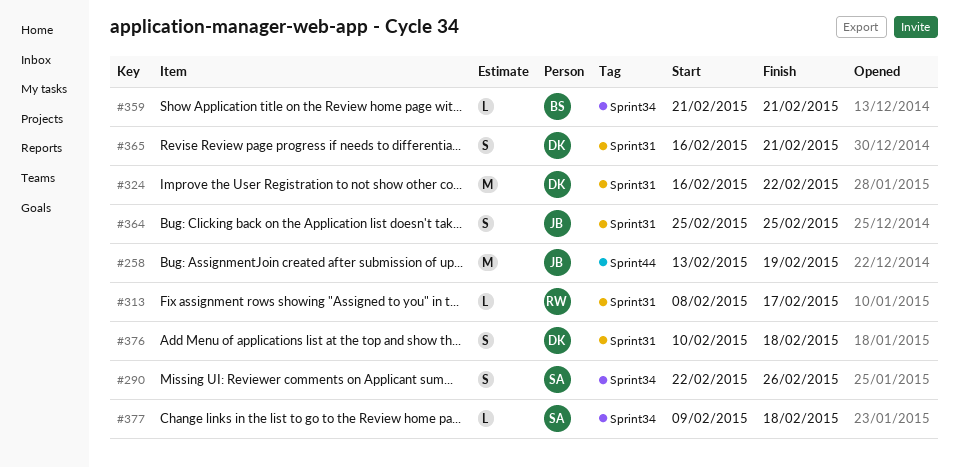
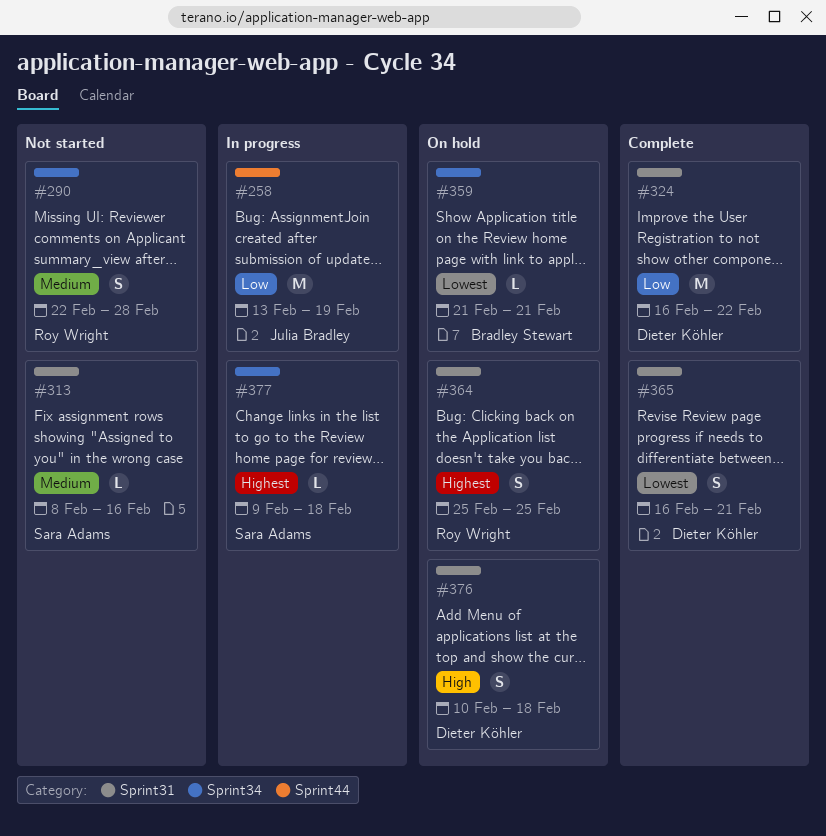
#290, owner: Sara Adams -> Roy Wright
#290, due: Feb 26 -> Feb 28
#313, owner: Roy Wright -> Sara Adams
#313, due: Feb 17 -> Feb 16
#364, owner: Julia Bradley -> Roy Wright

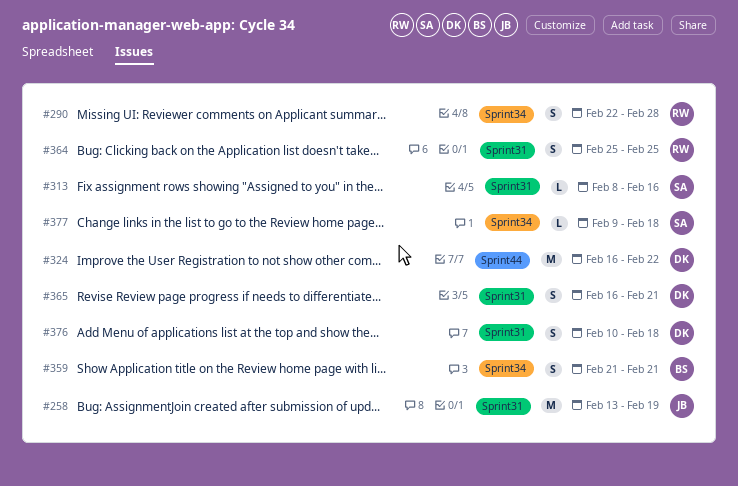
#258, label: Sprint44 -> Sprint31
#324, label: Sprint31 -> Sprint44
#359, estimate: L -> S

